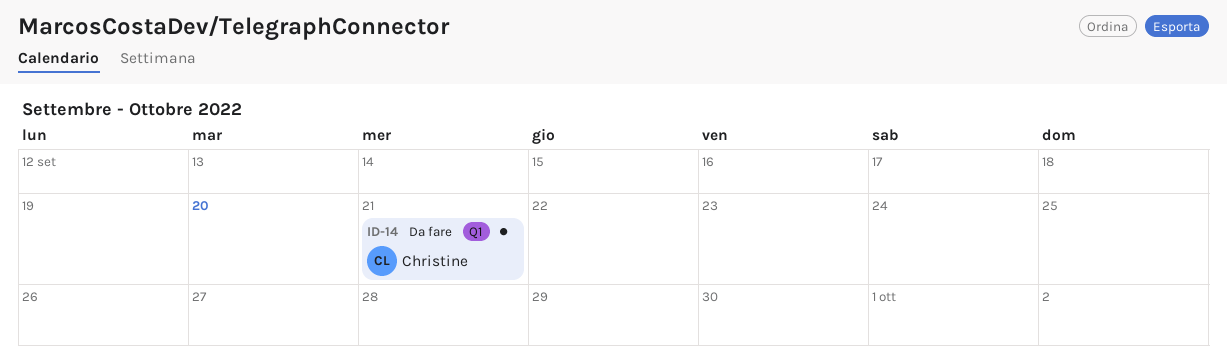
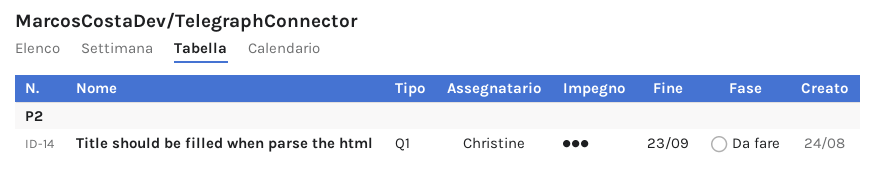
ID-14, estimate: 1 -> 3
ID-14, due: Sep 21 -> Sep 23

